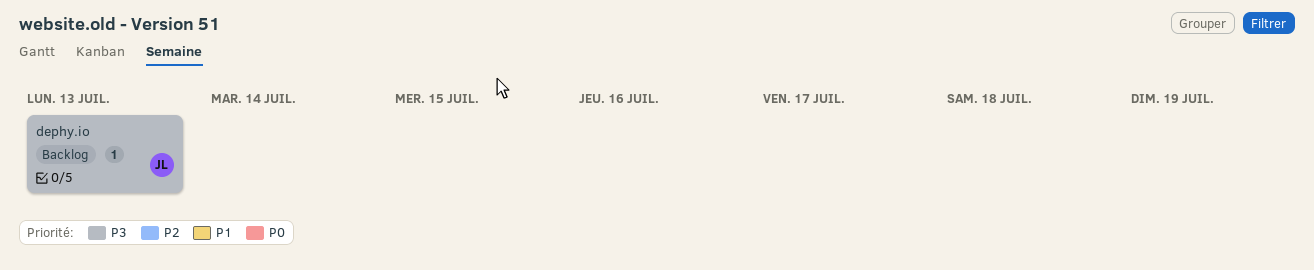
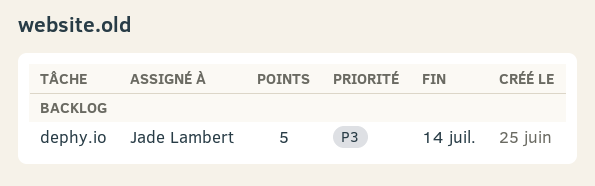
dephy.io, estimate: 1 -> 5
dephy.io, due: Jul 13 -> Jul 14

